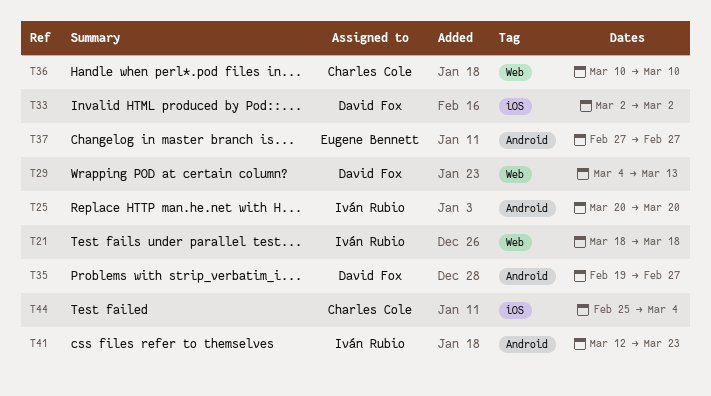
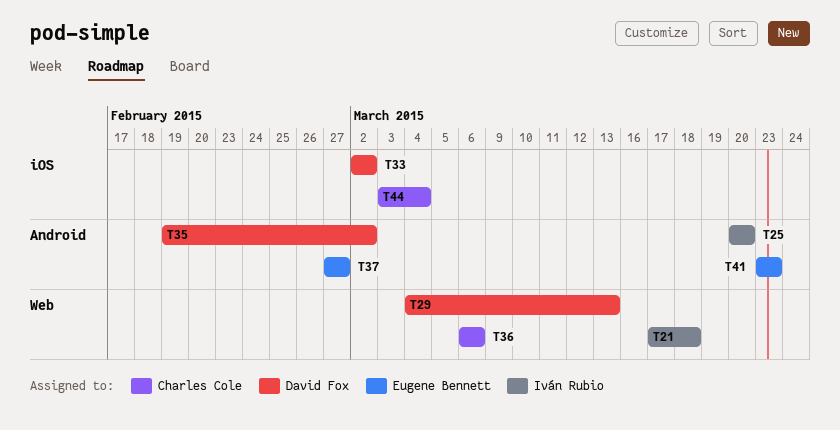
T21, start: Mar 18 -> Mar 17
T35, due: Feb 27 -> Mar 2
T36, start: Mar 10 -> Mar 6
T36, due: Mar 10 -> Mar 6
T41, owner: Iván Rubio -> Eugene Bennett
T41, start: Mar 12 -> Mar 23
T44, start: Feb 25 -> Mar 3

